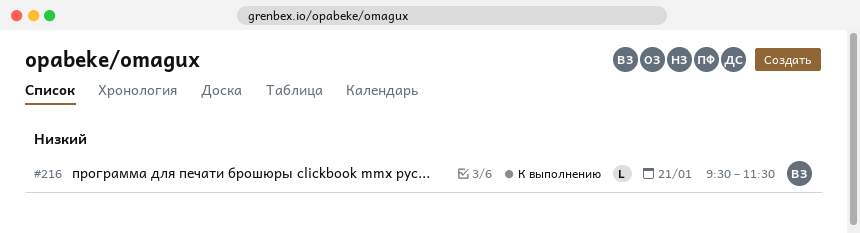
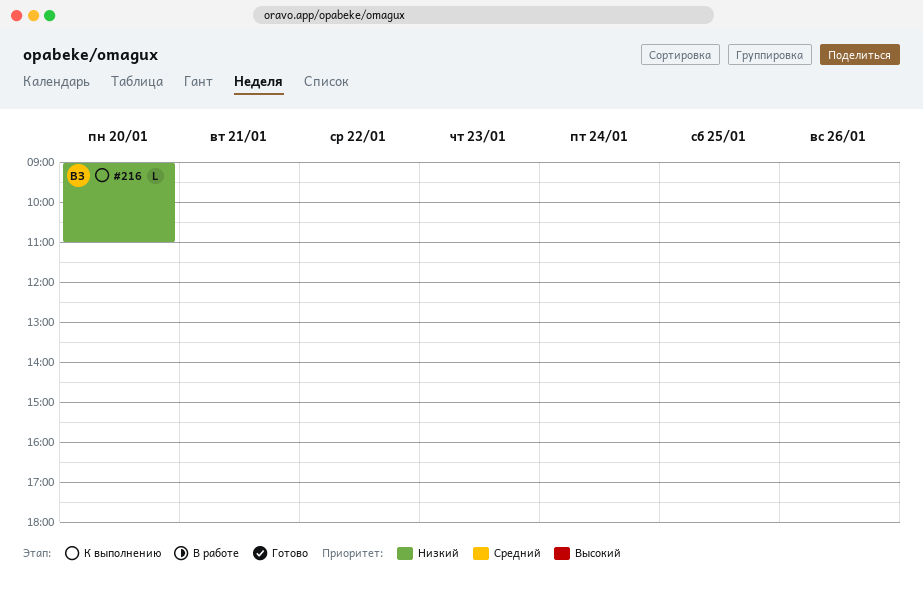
#216, day: Jan 21 -> Jan 20
#216, begins: 09:30 -> 09:00
#216, ends: 11:30 -> 11:00

